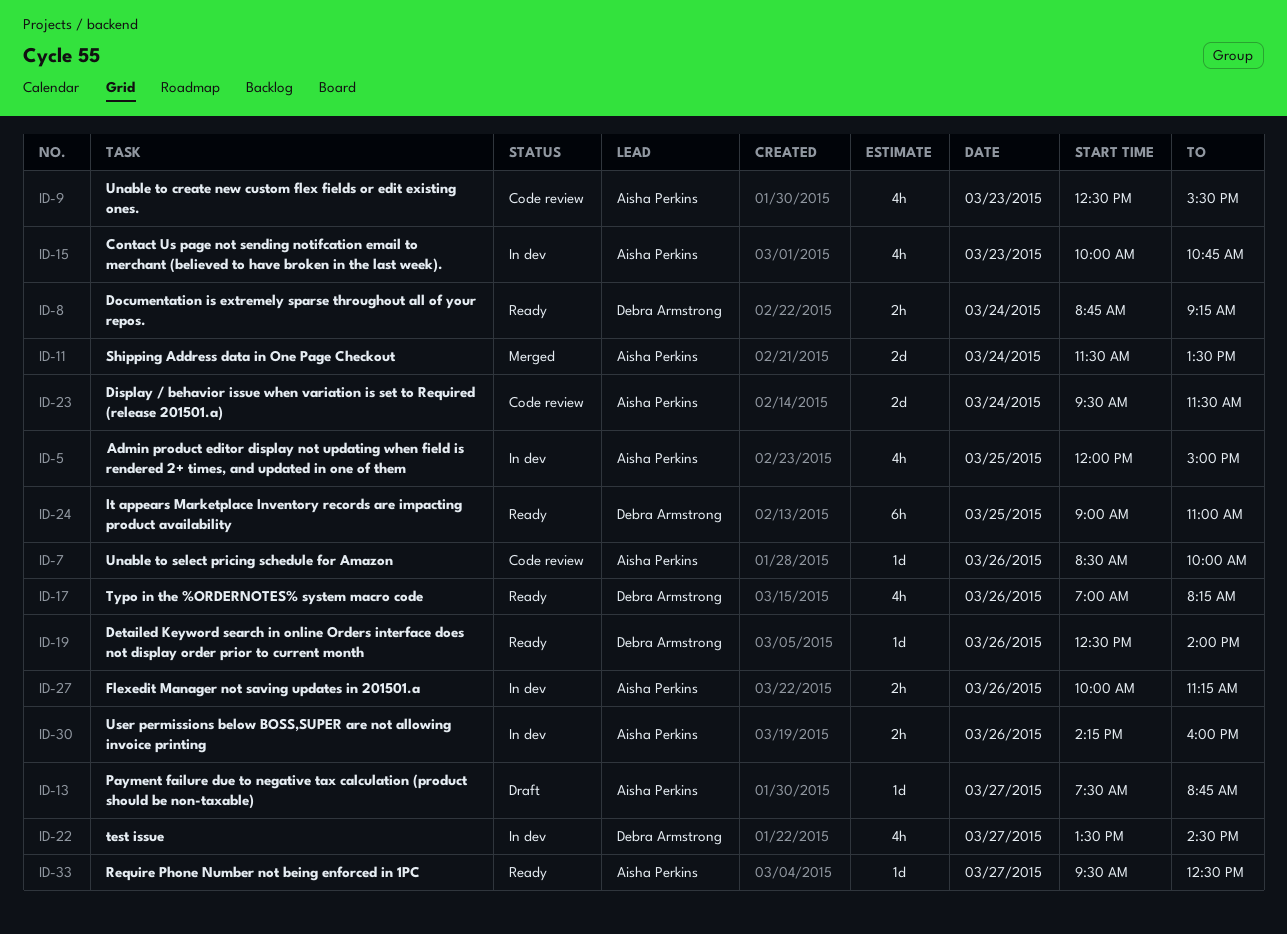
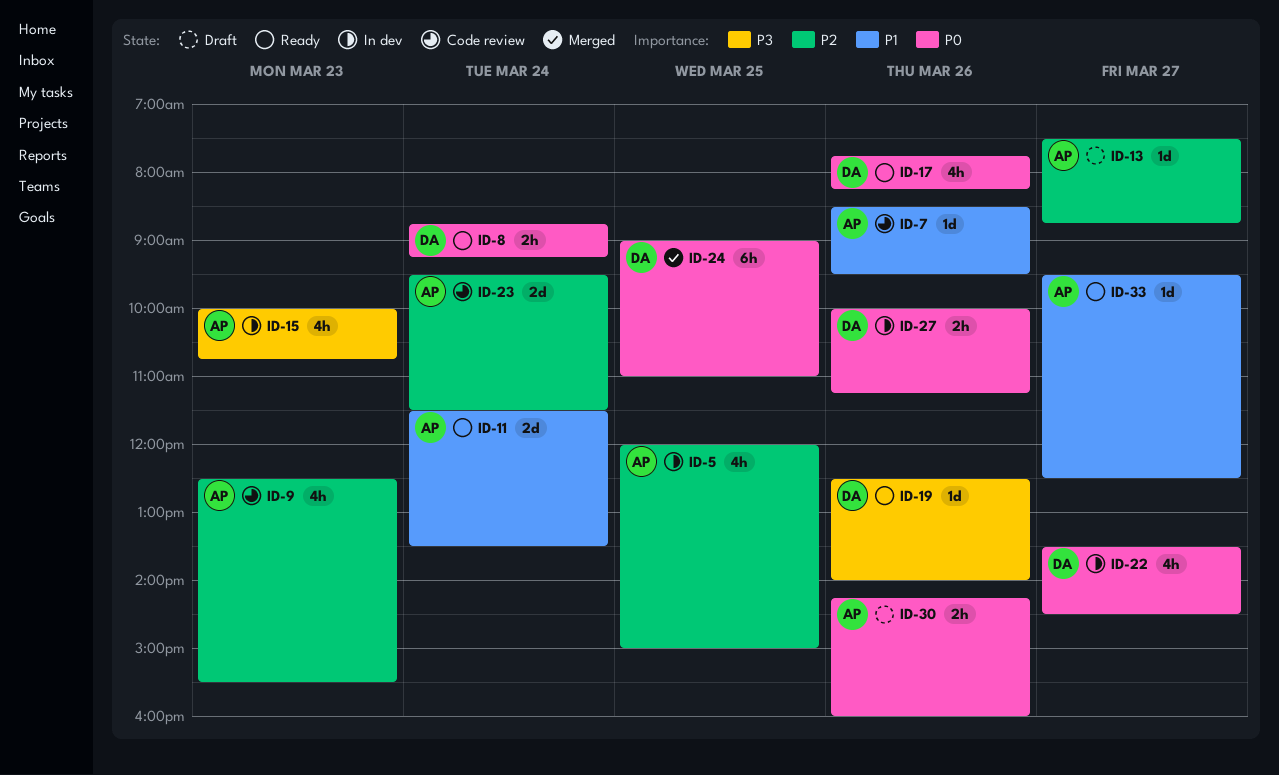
ID-7, ends: 10:00 -> 09:30
ID-11, status: Merged -> Ready
ID-17, begins: 07:00 -> 07:45
ID-24, status: Ready -> Merged
ID-27, owner: Aisha Perkins -> Debra Armstrong
ID-30, status: In dev -> Draft

